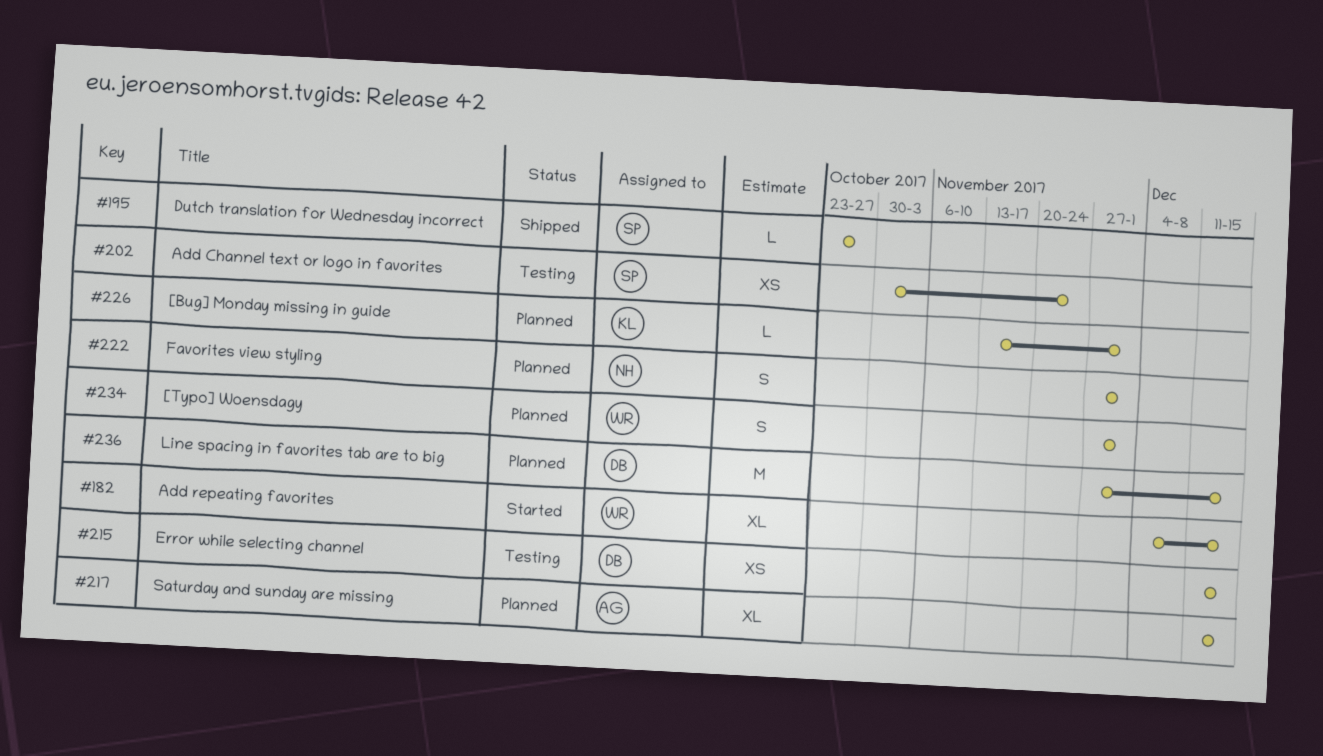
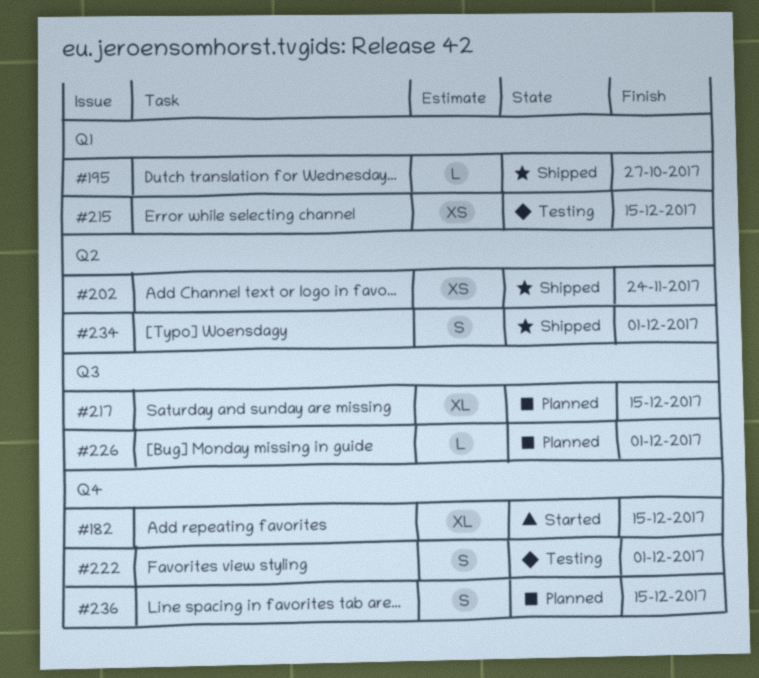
#202, status: Testing -> Shipped
#222, status: Planned -> Testing
#234, status: Planned -> Shipped
#236, estimate: M -> S

